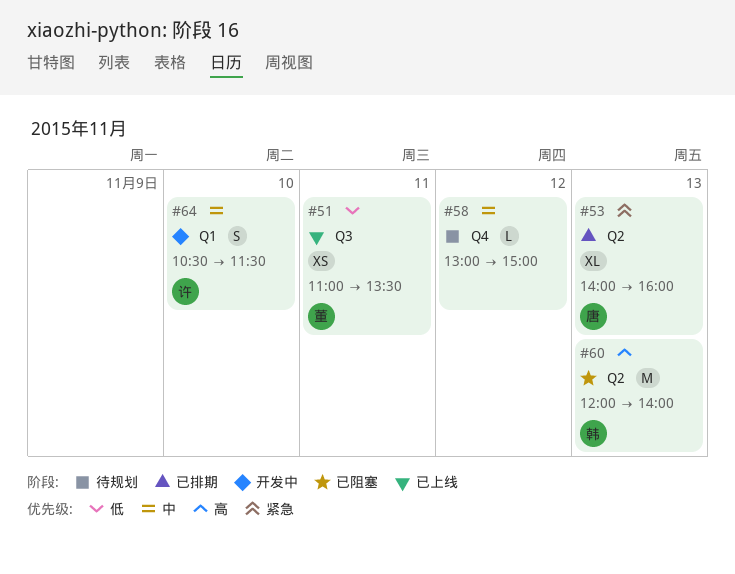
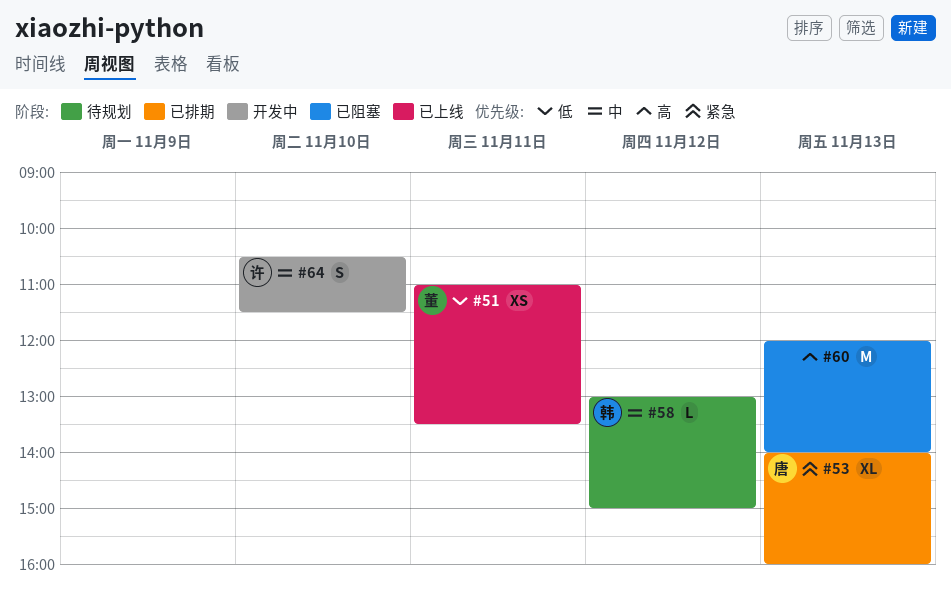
#58, owner: none -> 韩
#60, owner: 韩 -> none

